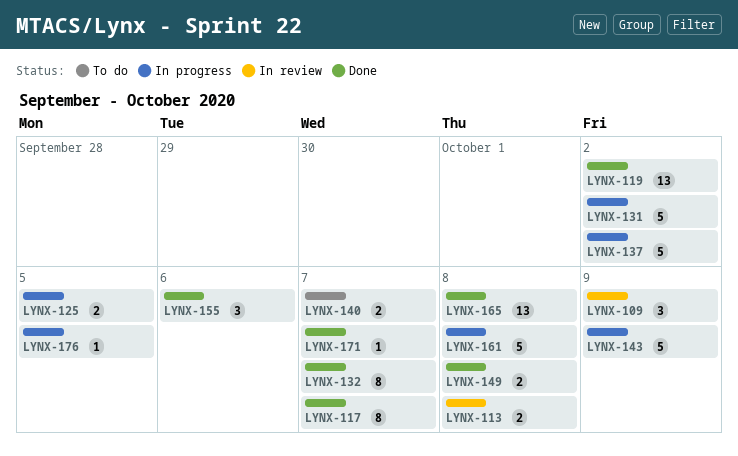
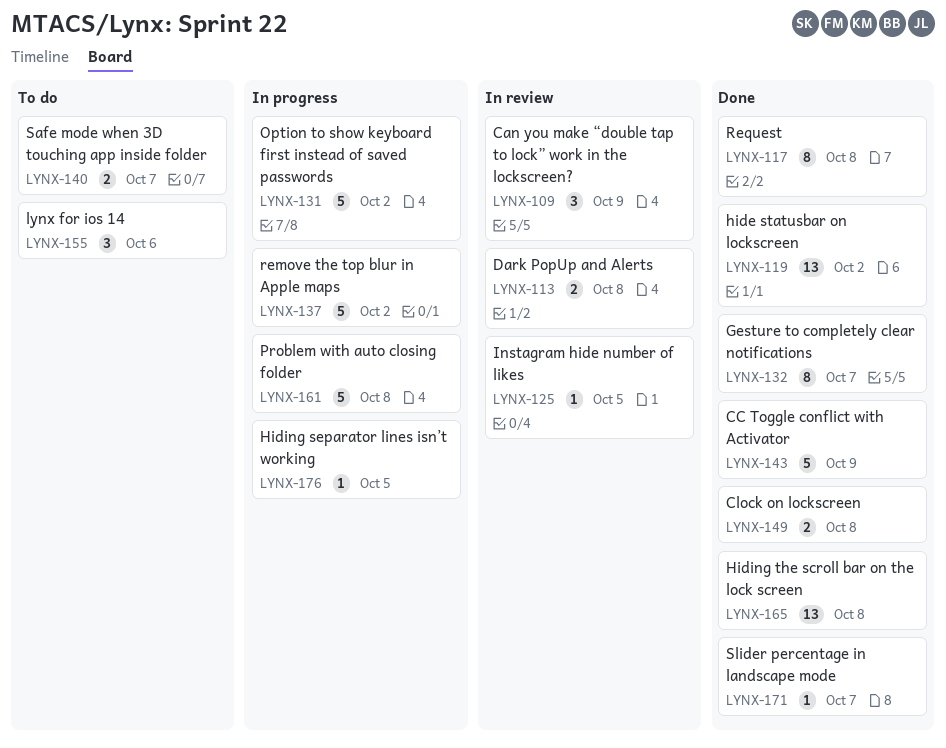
LYNX-117, due: Oct 7 -> Oct 8
LYNX-125, status: In progress -> In review
LYNX-125, estimate: 2 -> 1
LYNX-143, status: In progress -> Done
LYNX-155, status: Done -> To do

